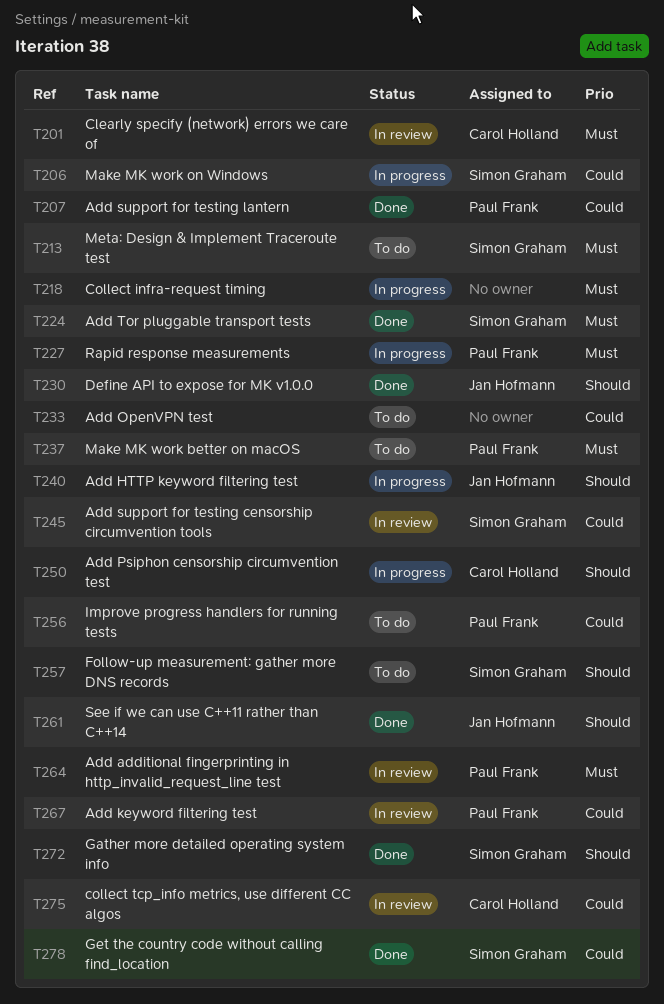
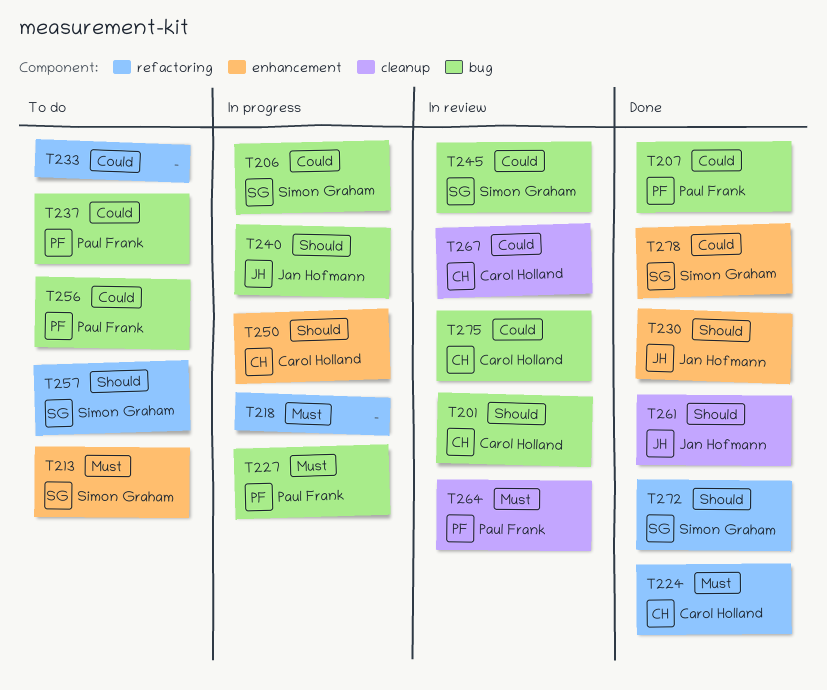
T201, priority: Must -> Should
T224, owner: Simon Graham -> Carol Holland
T237, priority: Must -> Could
T267, owner: Paul Frank -> Carol Holland

